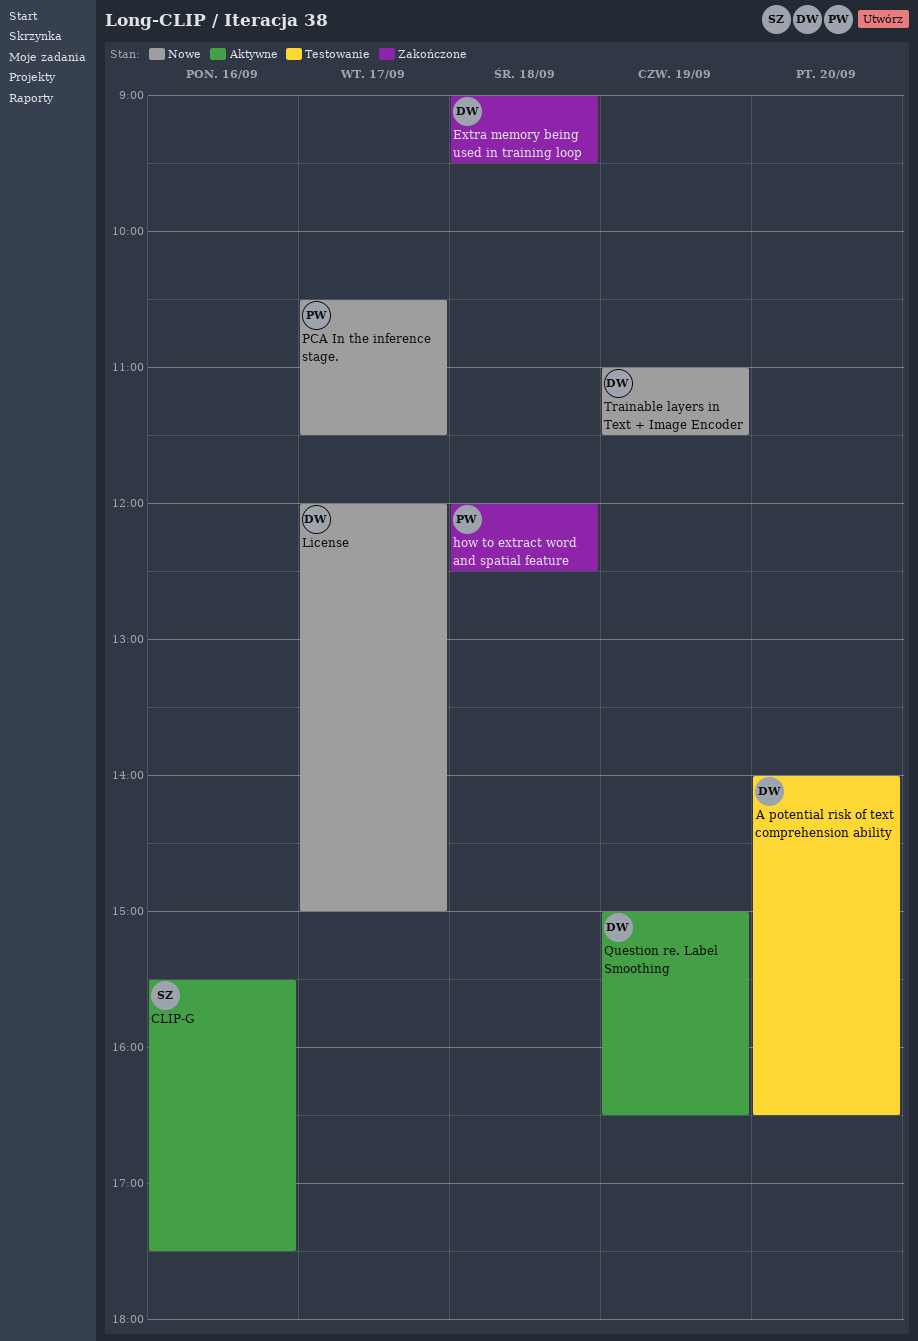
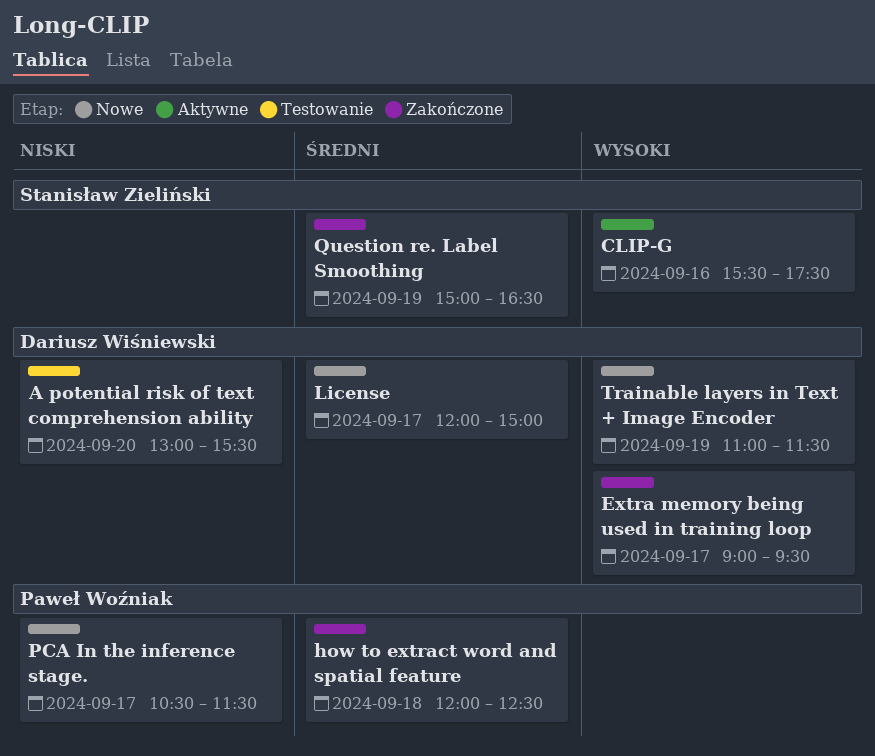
A potential risk of text comprehension ability, begins: 14:00 -> 13:00
A potential risk of text comprehension ability, ends: 16:30 -> 15:30
Extra memory being used in training loop, day: Sep 18 -> Sep 17
Question re. Label Smoothing, status: Aktywne -> Zakończone
Question re. Label Smoothing, owner: Dariusz Wiśniewski -> Stanisław Zieliński

